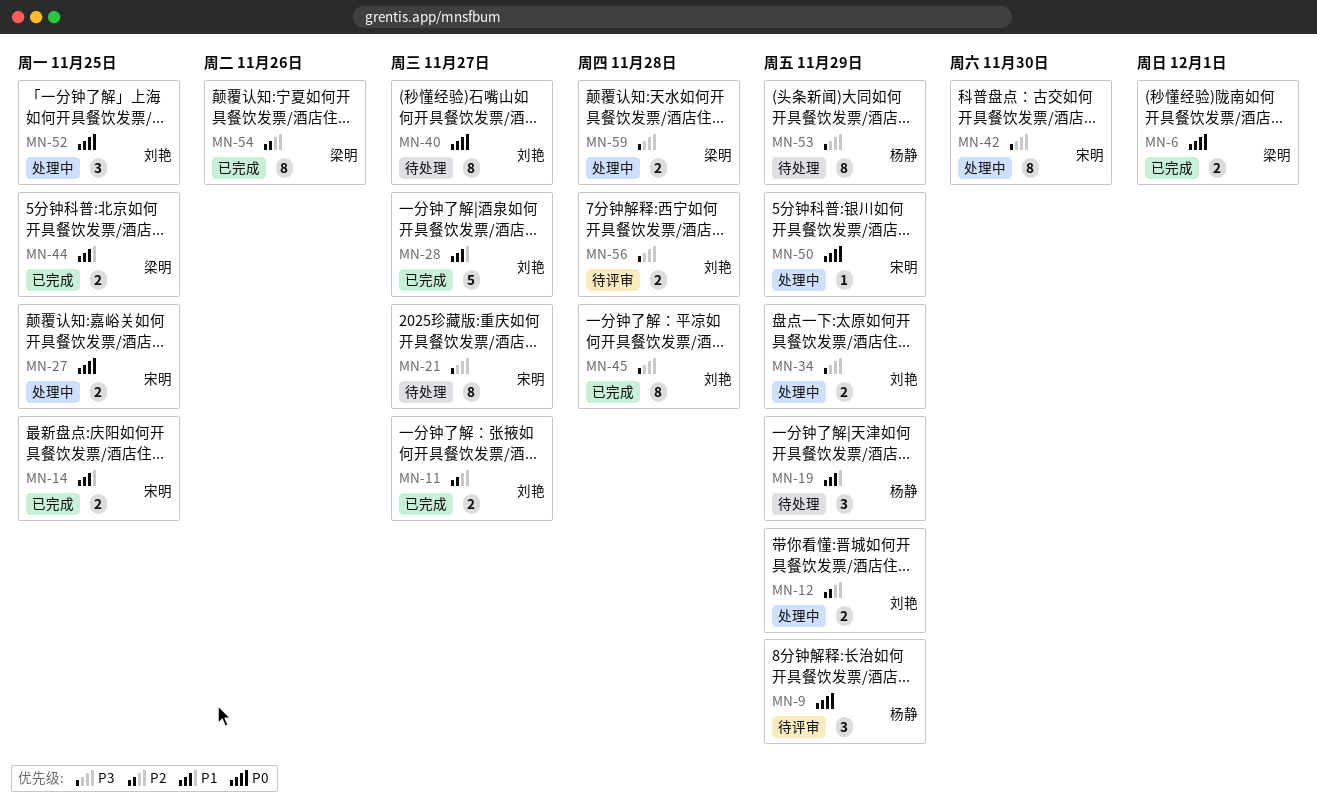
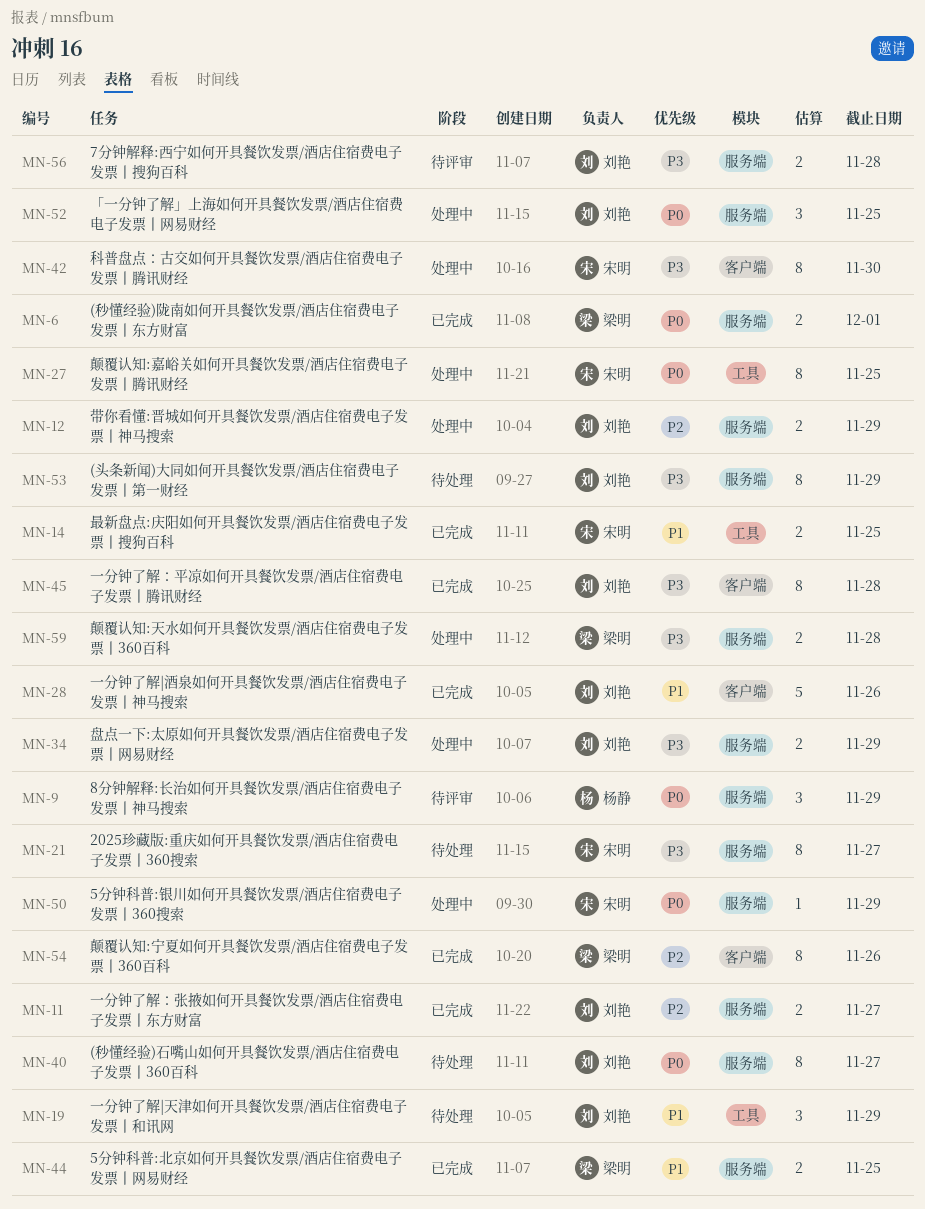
MN-19, owner: 杨静 -> 刘艳
MN-27, estimate: 2 -> 8
MN-28, due: Nov 27 -> Nov 26
MN-53, owner: 杨静 -> 刘艳

